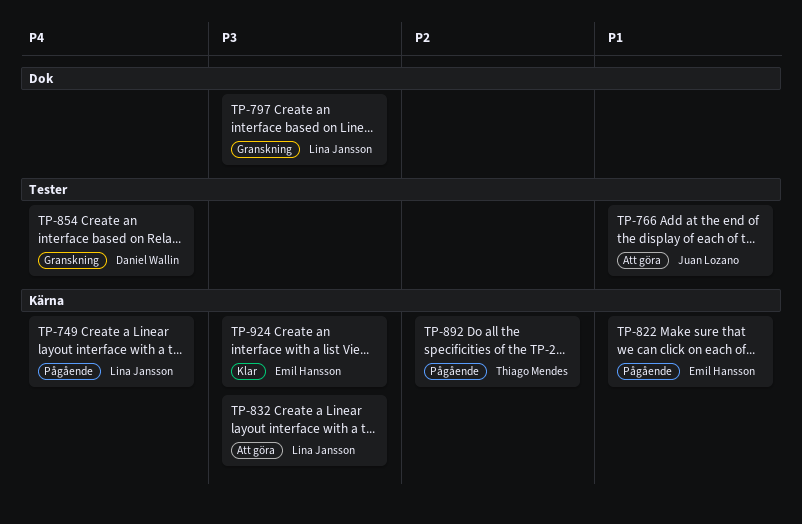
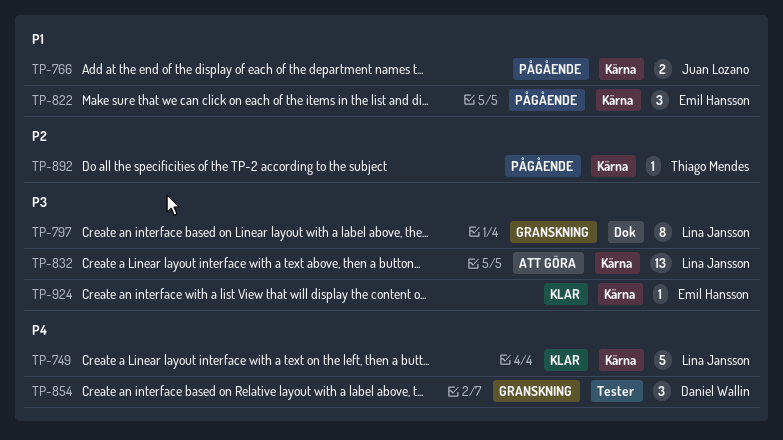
TP-749, status: Pågående -> Klar
TP-766, status: Att göra -> Pågående
TP-766, label: Tester -> Kärna

